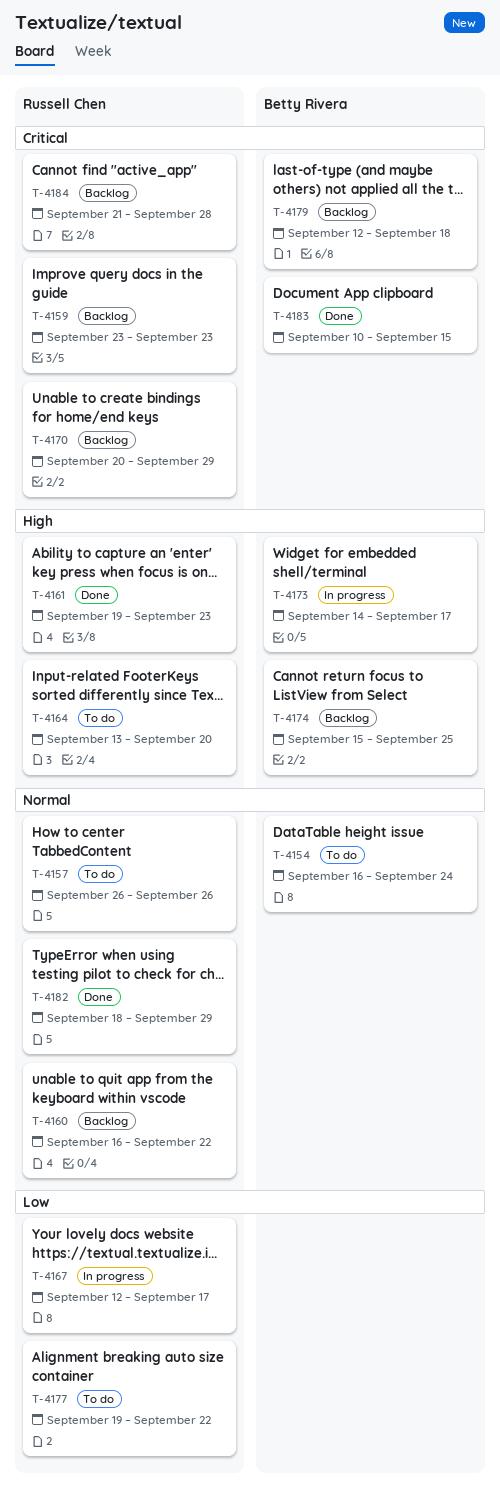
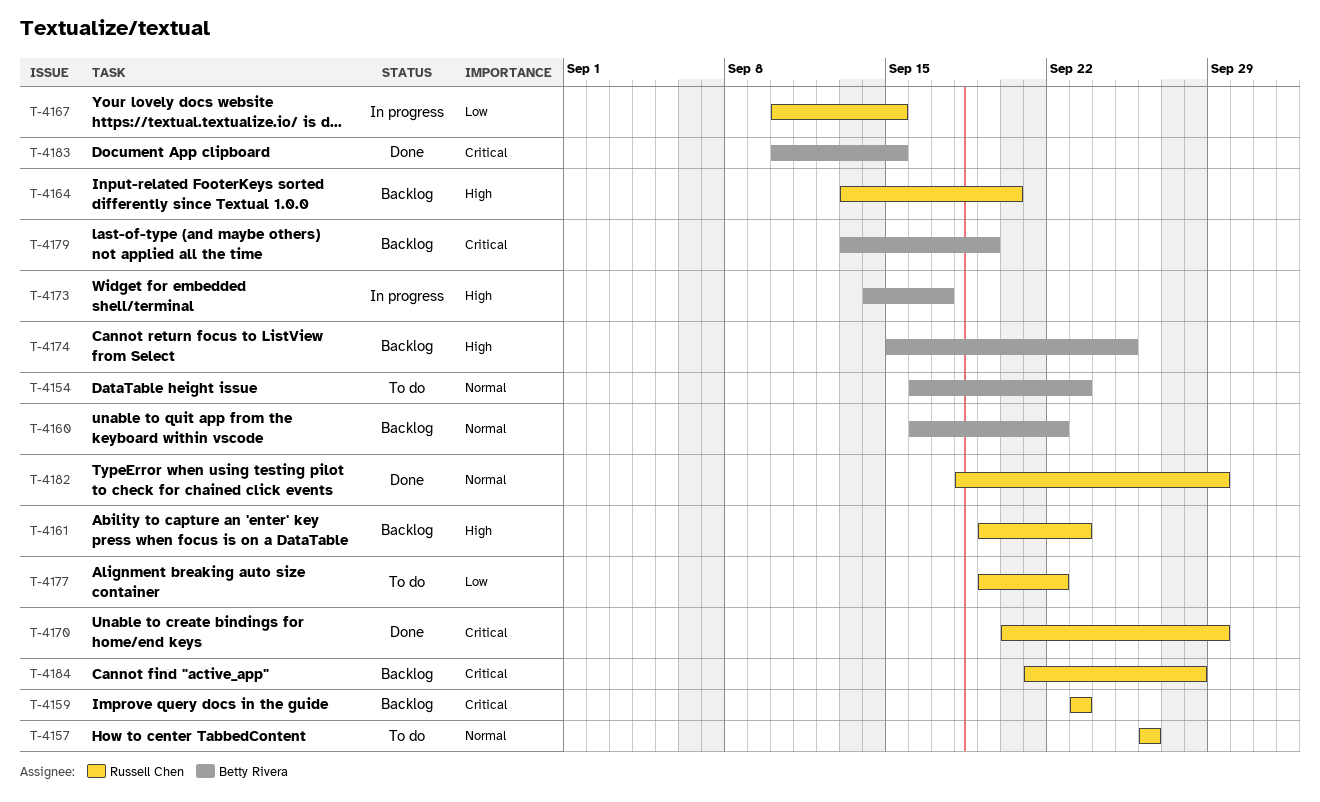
T-4154, due: Sep 24 -> Sep 23
T-4160, owner: Russell Chen -> Betty Rivera
T-4161, status: Done -> Backlog
T-4164, status: To do -> Backlog
T-4167, start: Sep 12 -> Sep 10
T-4167, due: Sep 17 -> Sep 15
T-4170, status: Backlog -> Done
T-4179, start: Sep 12 -> Sep 13
T-4179, due: Sep 18 -> Sep 19

